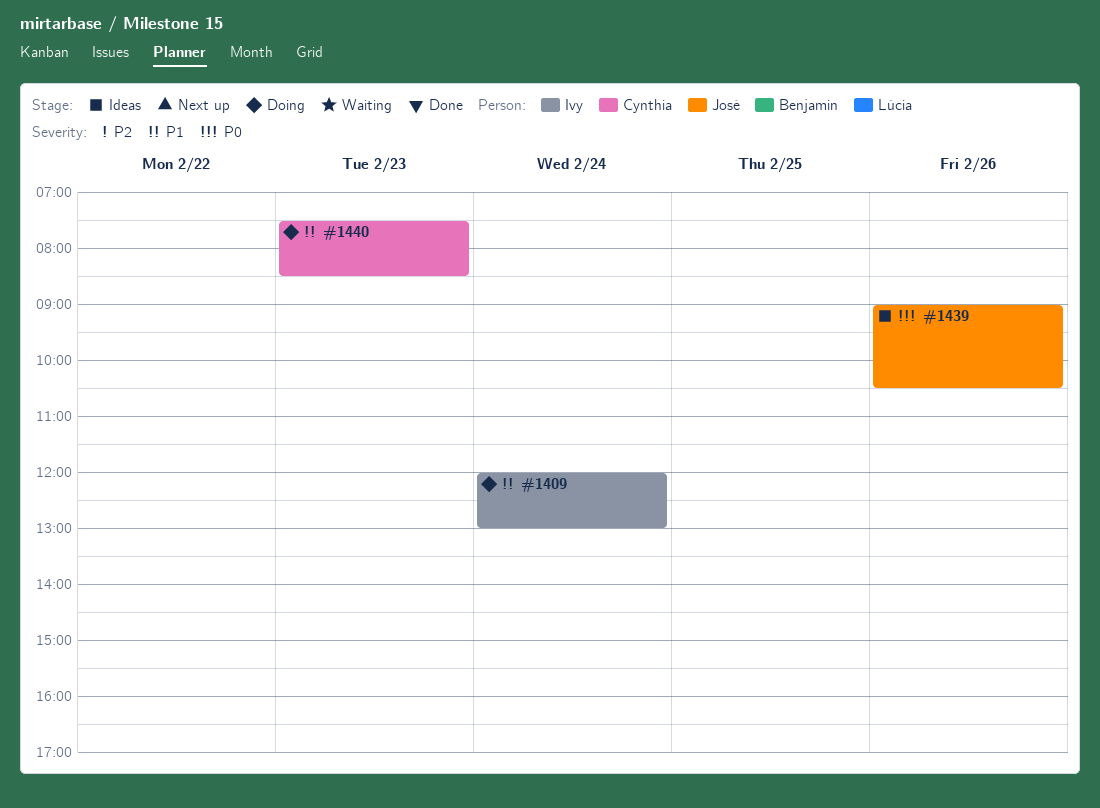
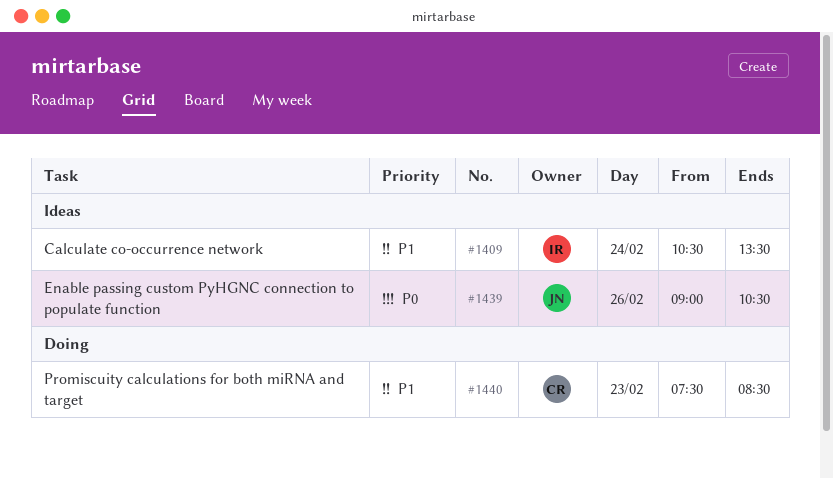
#1409, status: Doing -> Ideas
#1409, begins: 12:00 -> 10:30
#1409, ends: 13:00 -> 13:30

